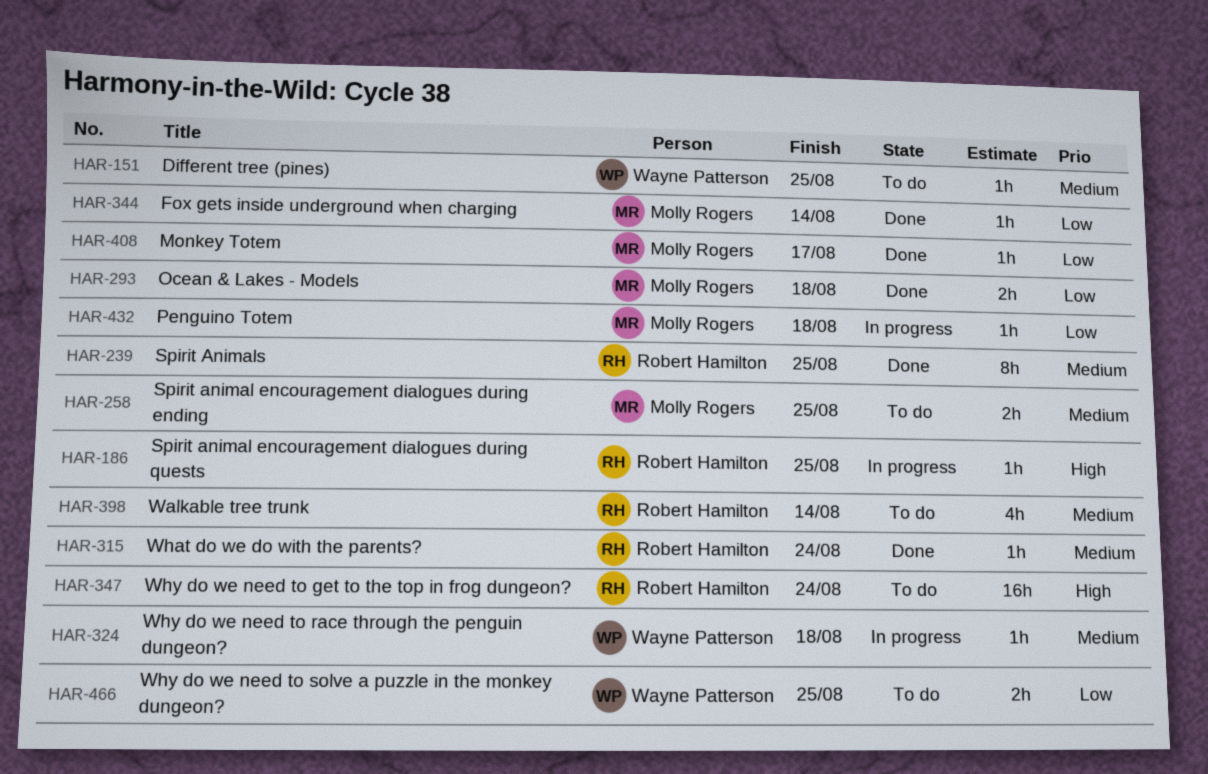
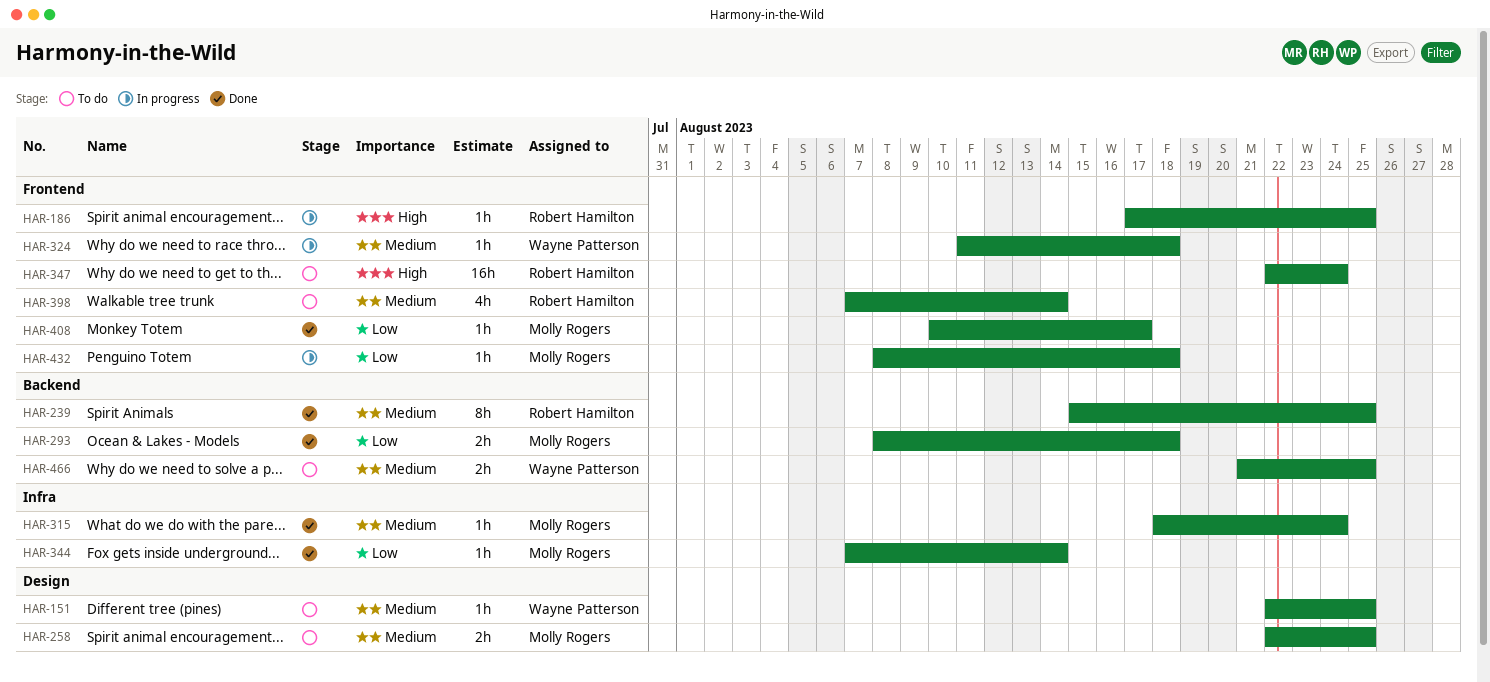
HAR-315, owner: Robert Hamilton -> Molly Rogers
HAR-466, priority: Low -> Medium

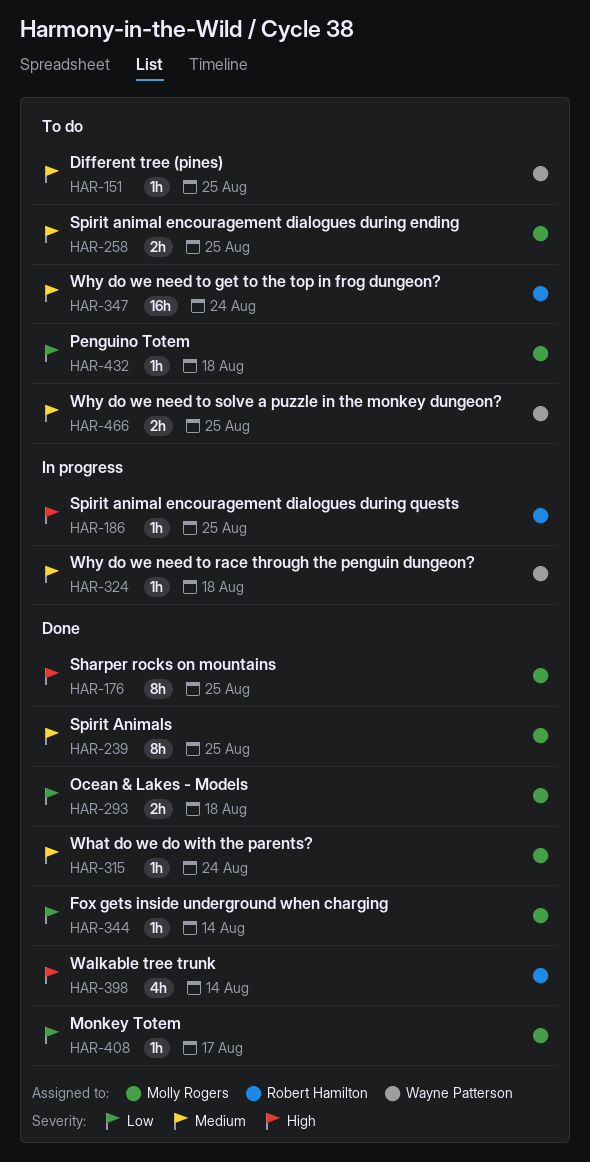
HAR-176: none -> present
HAR-239, owner: Robert Hamilton -> Molly Rogers
HAR-347, priority: High -> Medium
HAR-398, status: To do -> Done
HAR-398, priority: Medium -> High
HAR-432, status: In progress -> To do

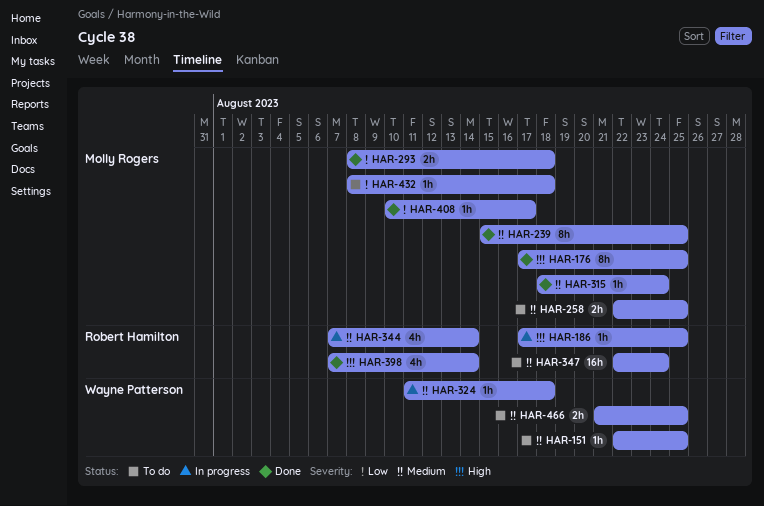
HAR-344, status: Done -> In progress
HAR-344, owner: Molly Rogers -> Robert Hamilton
HAR-344, priority: Low -> Medium
HAR-344, estimate: 1h -> 4h

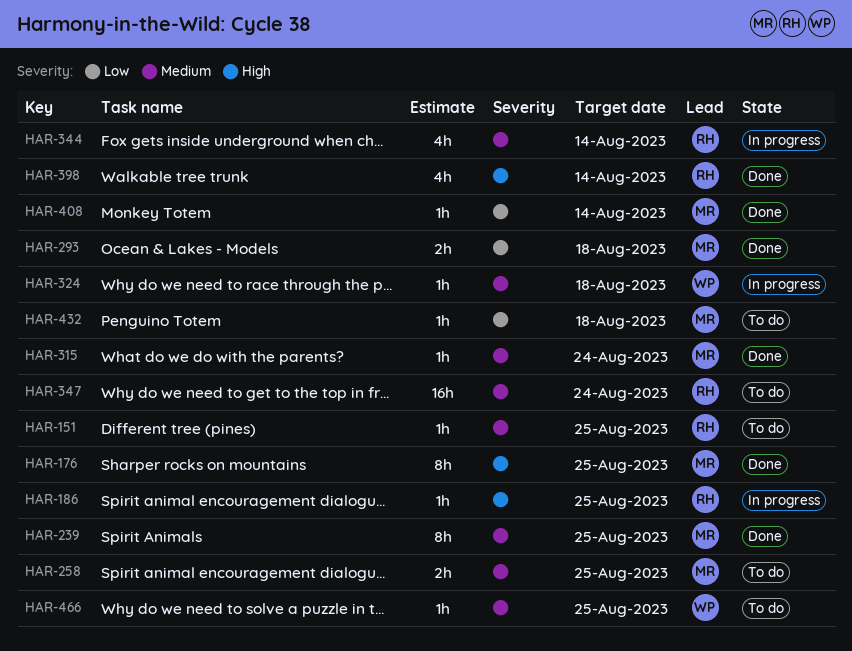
HAR-151, owner: Wayne Patterson -> Robert Hamilton
HAR-408, due: Aug 17 -> Aug 14
HAR-466, estimate: 2h -> 1h

